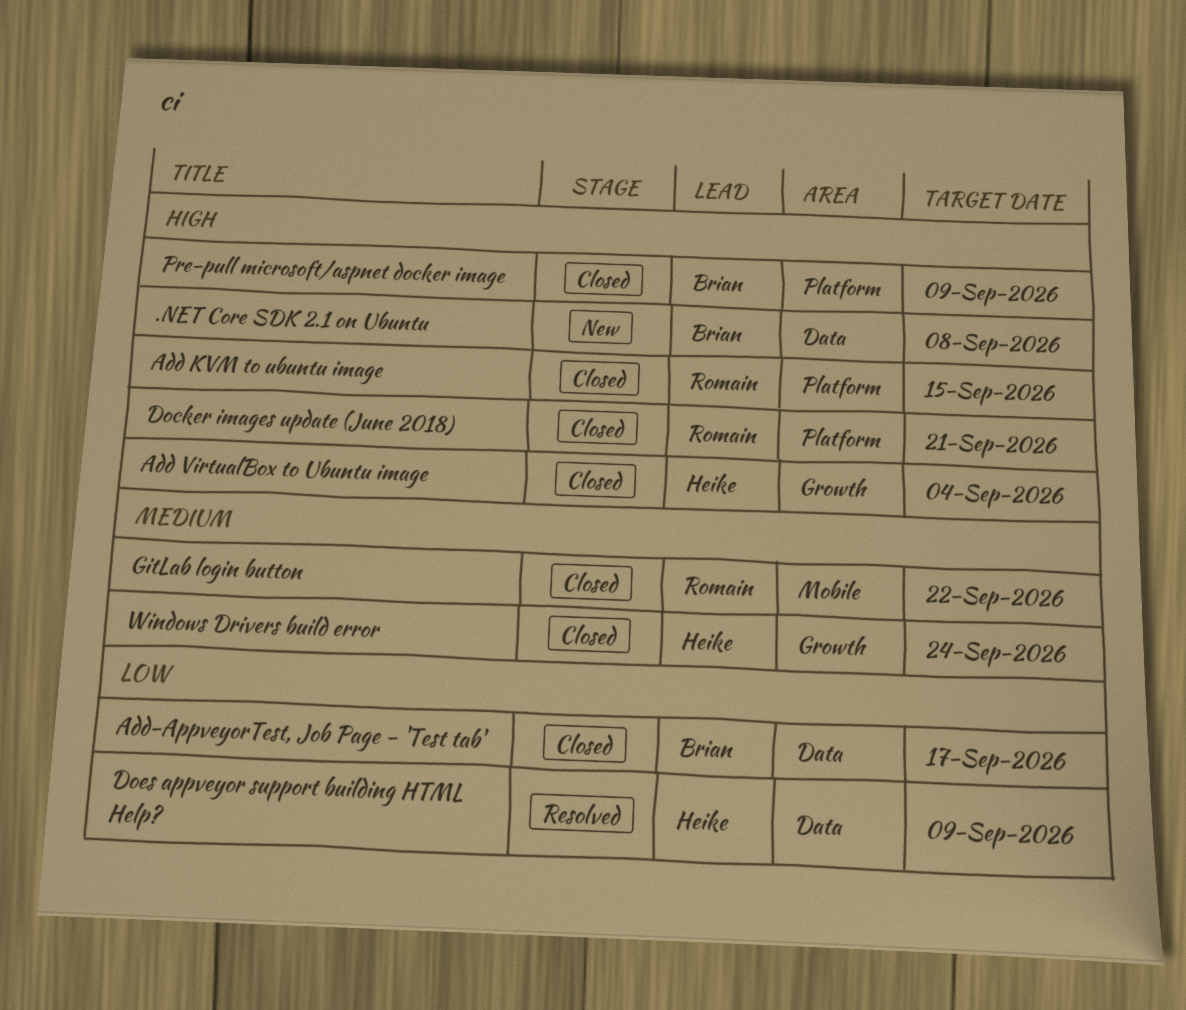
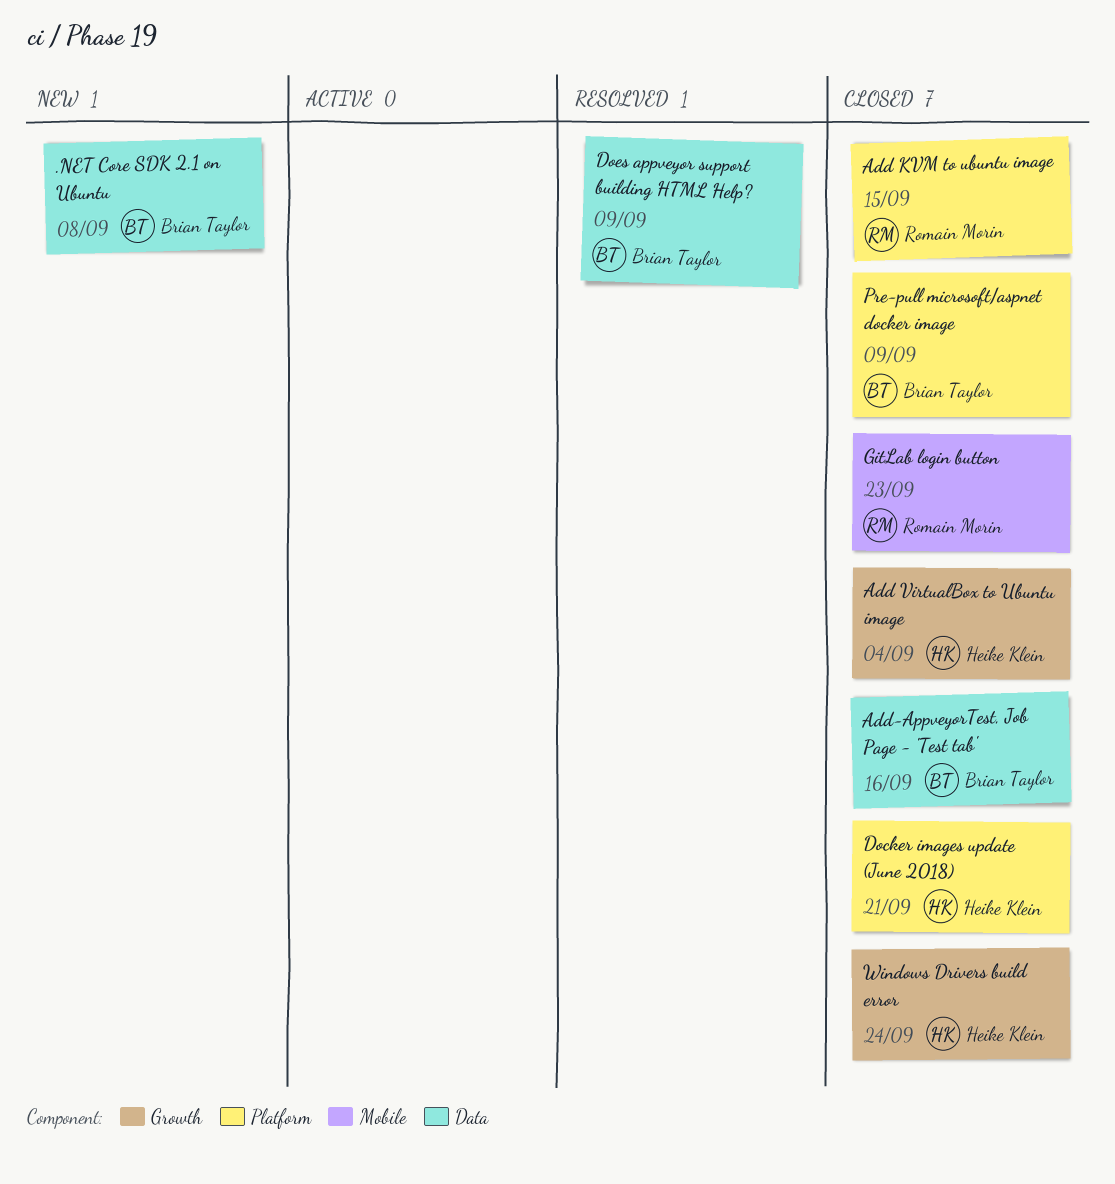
Add-AppveyorTest, Job Page - 'Test tab', due: Sep 17 -> Sep 16
Docker images update (June 2018), owner: Romain Morin -> Heike Klein
Does appveyor support building HTML Help?, owner: Heike Klein -> Brian Taylor
GitLab login button, due: Sep 22 -> Sep 23

